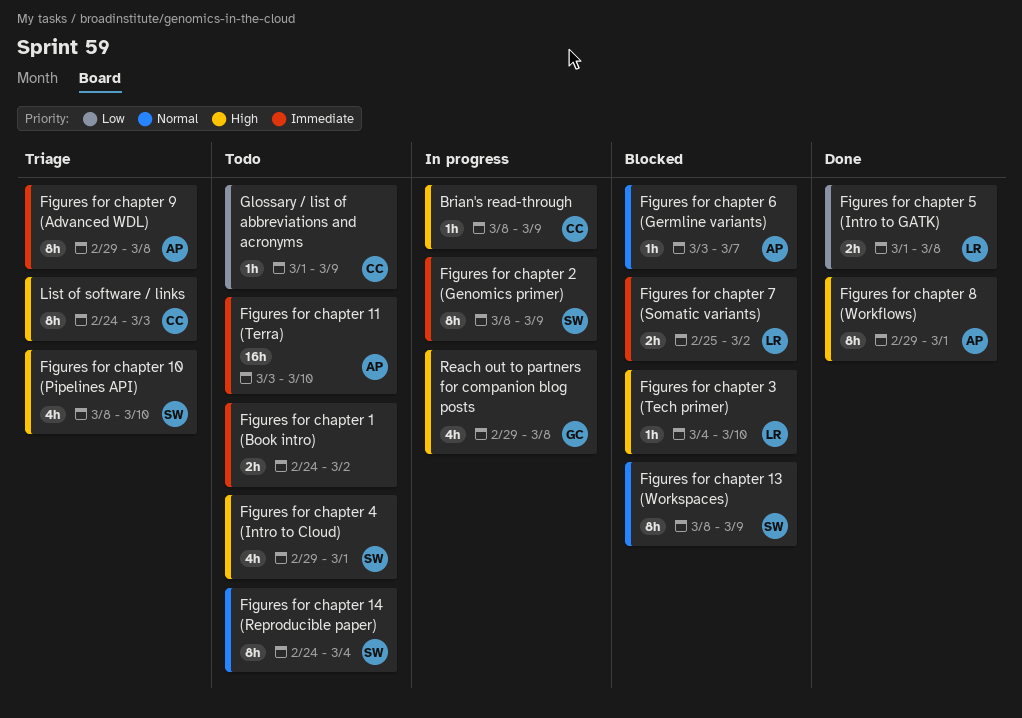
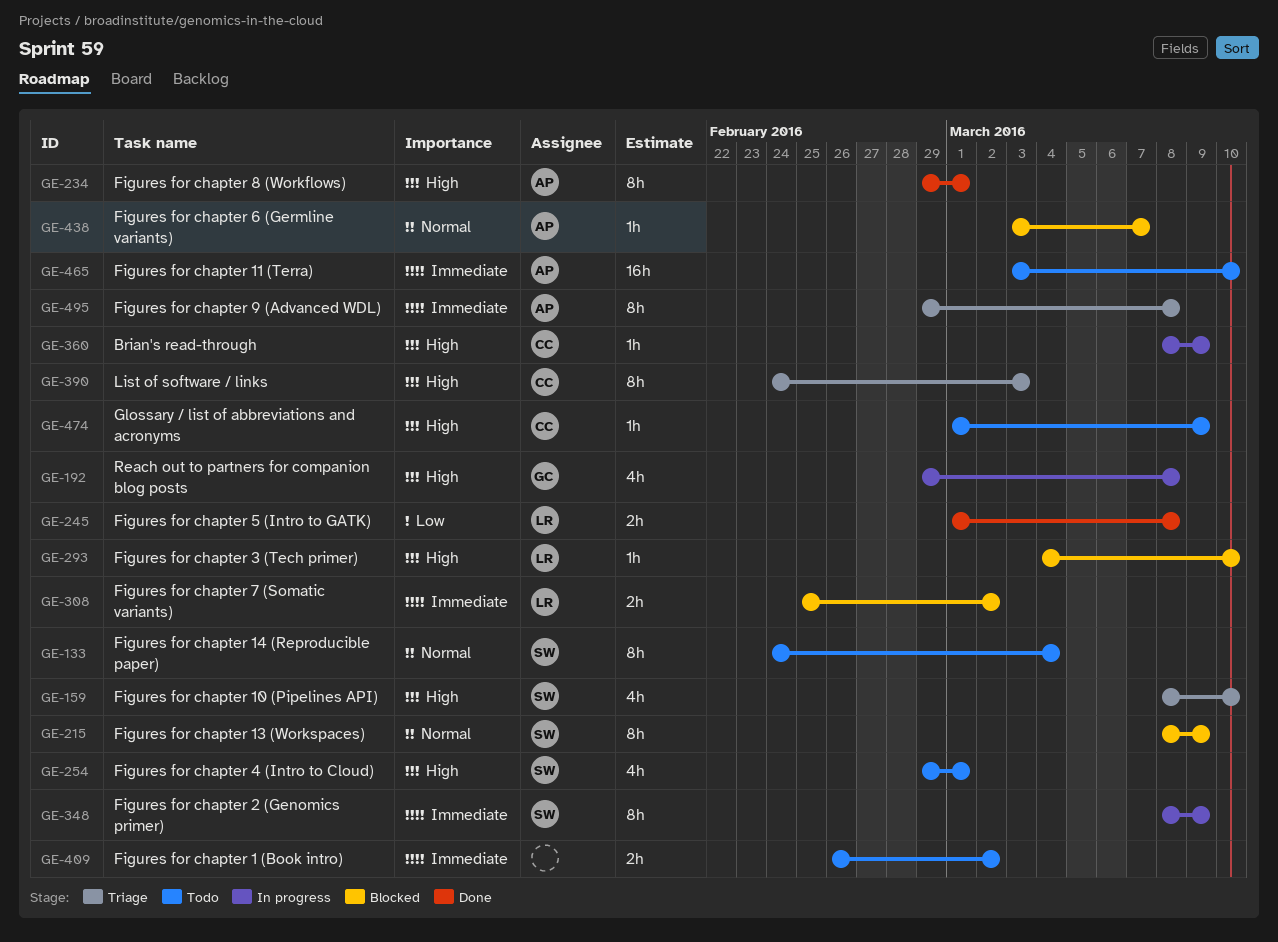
Figures for chapter 1 (Book intro), start: Feb 24 -> Feb 26
Glossary / list of abbreviations and acronyms, priority: Low -> High

